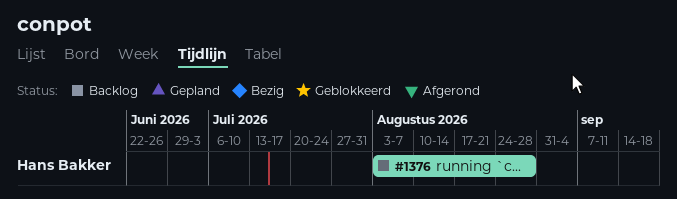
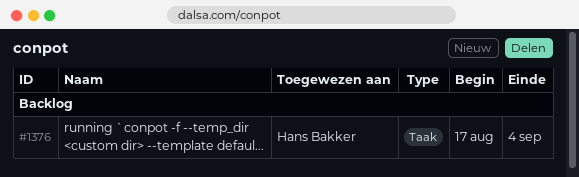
#1376, start: Aug 3 -> Aug 17
#1376, due: Aug 28 -> Sep 4

